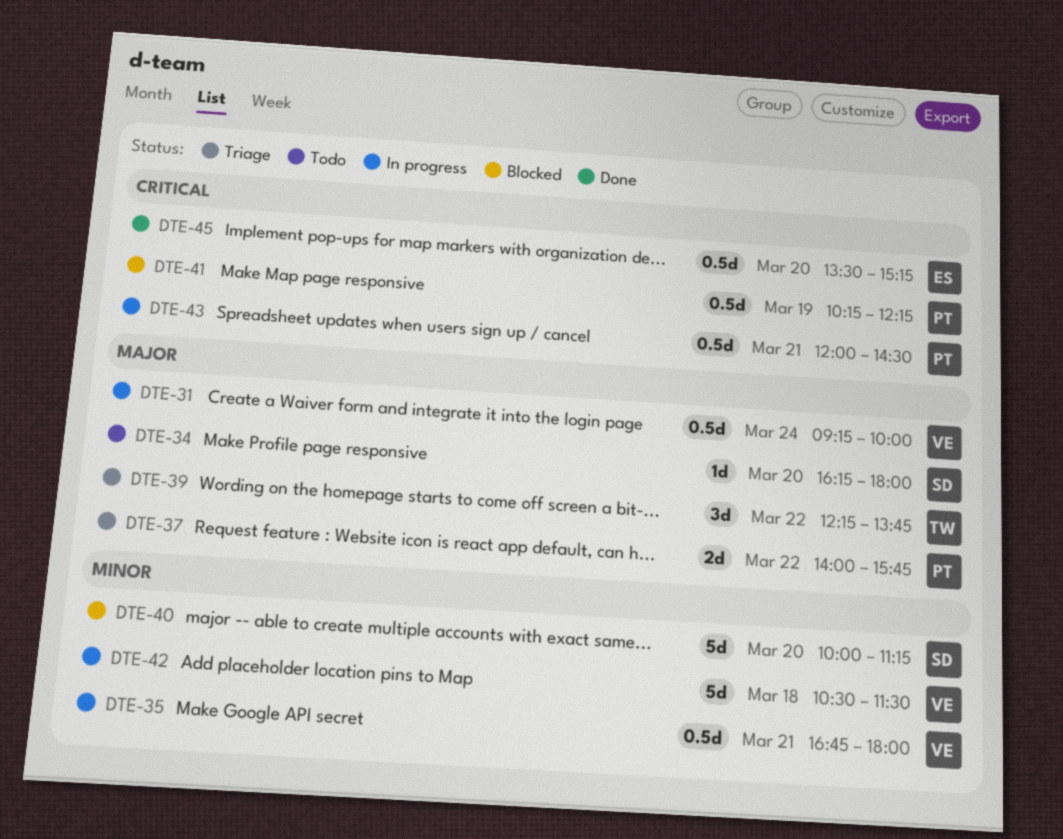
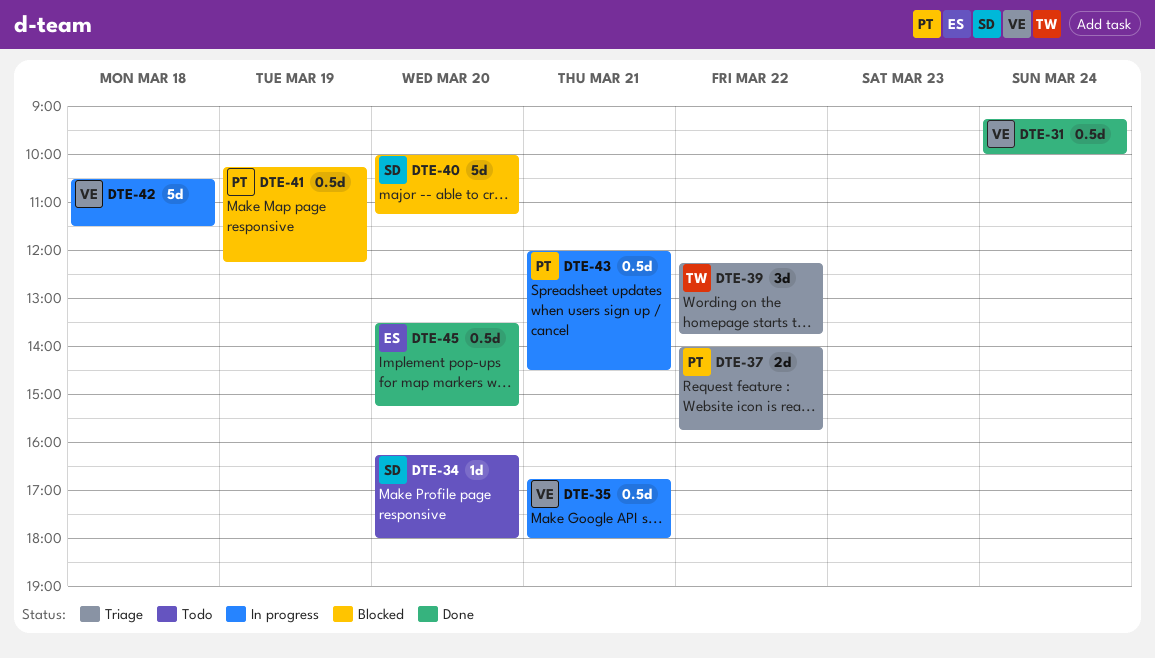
DTE-31, status: In progress -> Done

